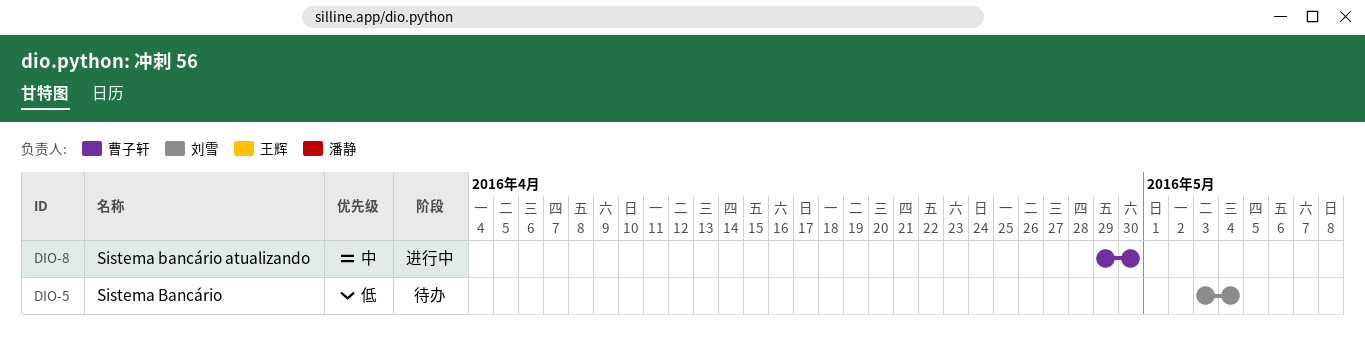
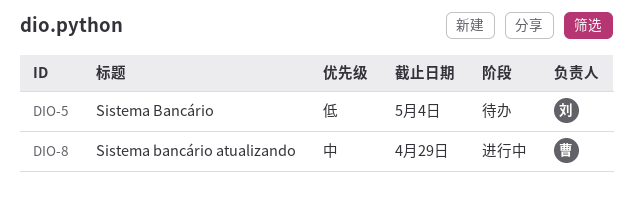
DIO-8, due: Apr 30 -> Apr 29

